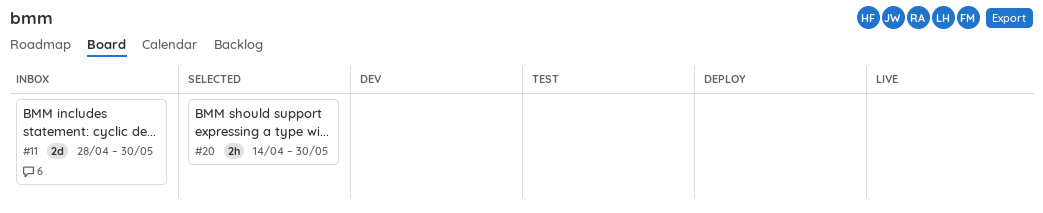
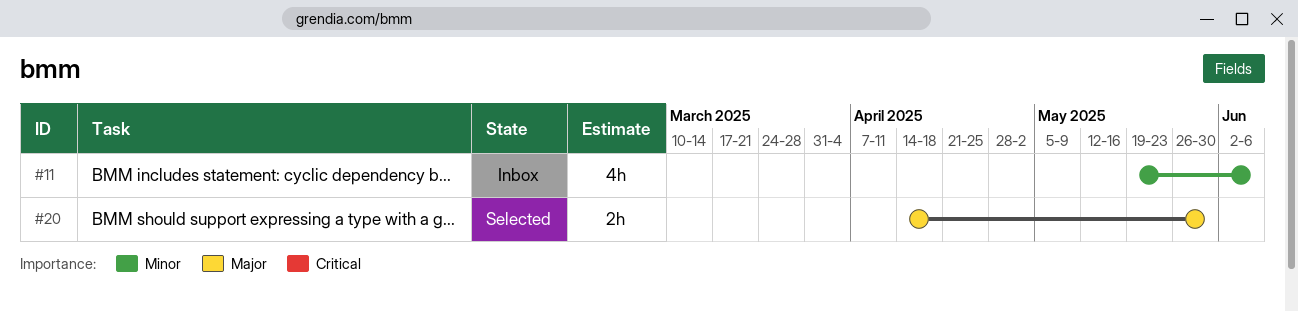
#11, estimate: 2d -> 4h
#11, start: Apr 28 -> May 19
#11, due: May 30 -> Jun 6

